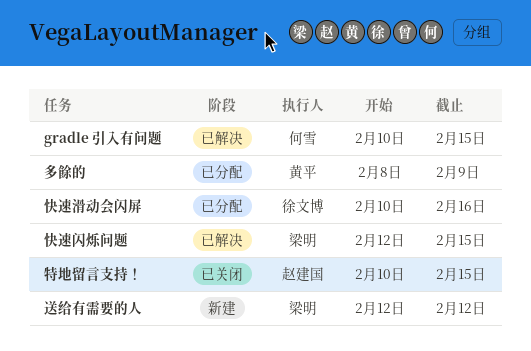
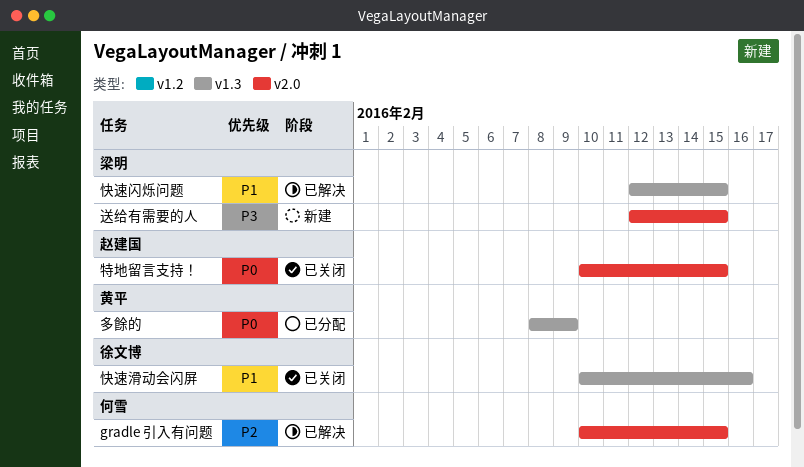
快速滑动会闪屏, status: 已分配 -> 已关闭
送给有需要的人, due: Feb 12 -> Feb 15

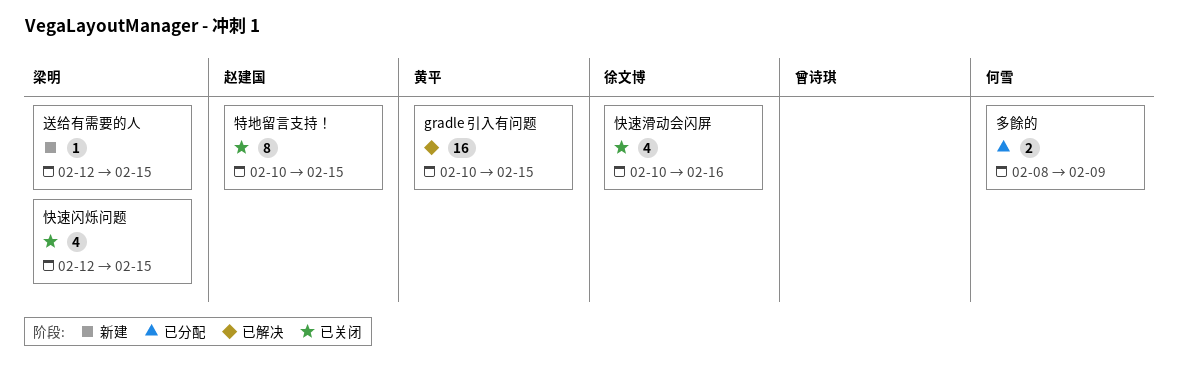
gradle 引入有问题, owner: 何雪 -> 黄平
多餘的, owner: 黄平 -> 何雪
快速闪烁问题, status: 已解决 -> 已关闭

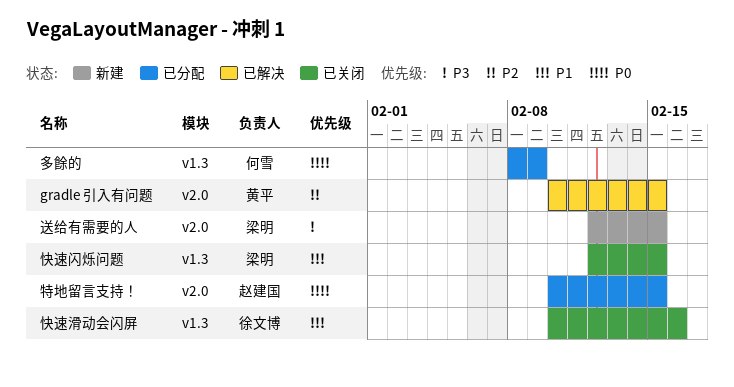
特地留言支持！, status: 已关闭 -> 已分配

